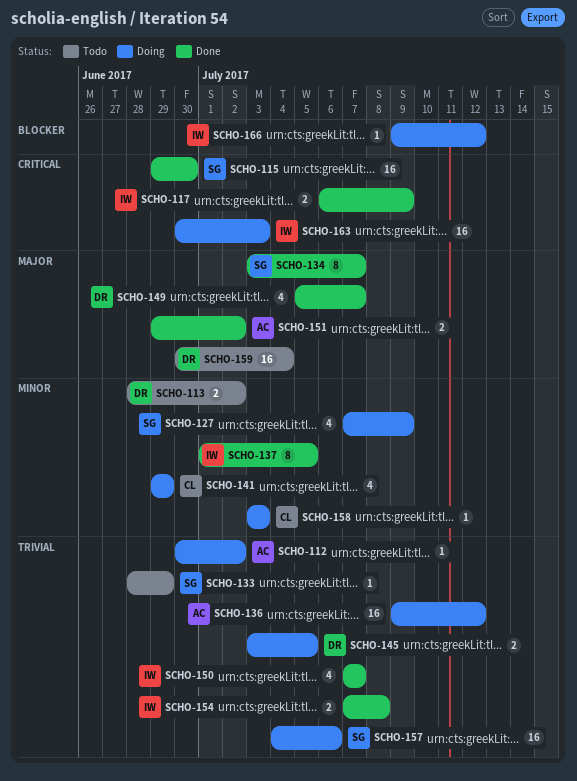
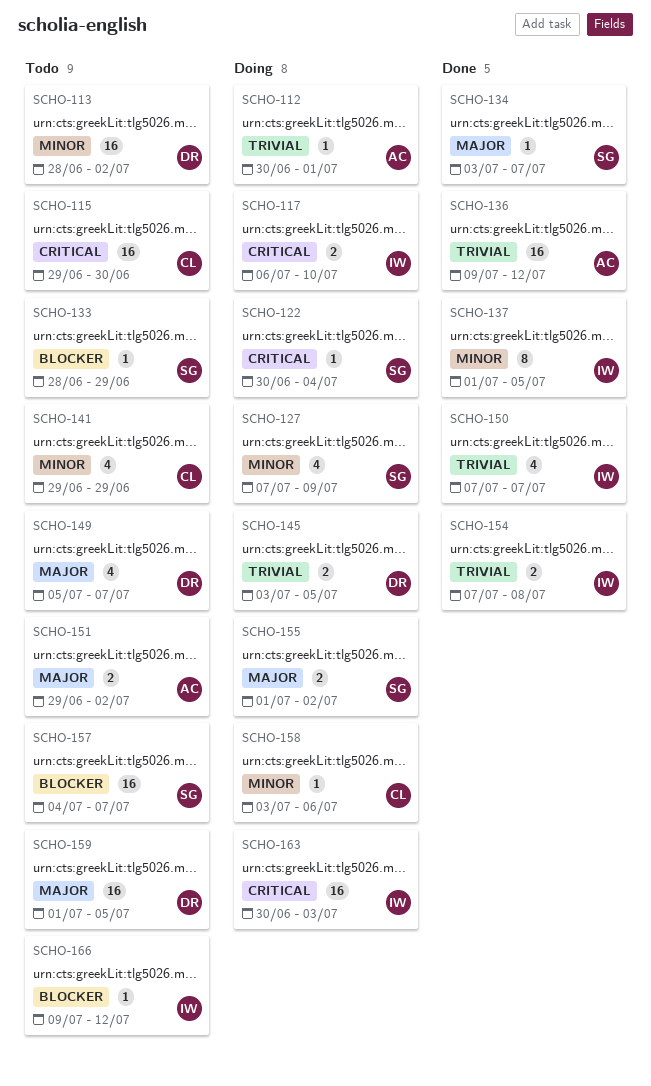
SCHO-112, due: Jul 2 -> Jul 1
SCHO-113, estimate: 2 -> 16
SCHO-115, status: Done -> Todo
SCHO-115, owner: SG -> CL
SCHO-117, status: Done -> Doing
SCHO-117, due: Jul 9 -> Jul 10
SCHO-122: none -> present
SCHO-133, priority: Trivial -> Blocker
SCHO-134, estimate: 8 -> 1
SCHO-136, status: Doing -> Done
SCHO-141, status: Doing -> Todo
SCHO-149, status: Done -> Todo
SCHO-151, status: Done -> Todo
SCHO-155: none -> present
SCHO-157, status: Doing -> Todo
SCHO-157, priority: Trivial -> Blocker
SCHO-157, due: Jul 6 -> Jul 7
SCHO-158, due: Jul 3 -> Jul 6
SCHO-159, start: Jun 30 -> Jul 1
SCHO-159, due: Jul 4 -> Jul 5
SCHO-166, status: Doing -> Todo

